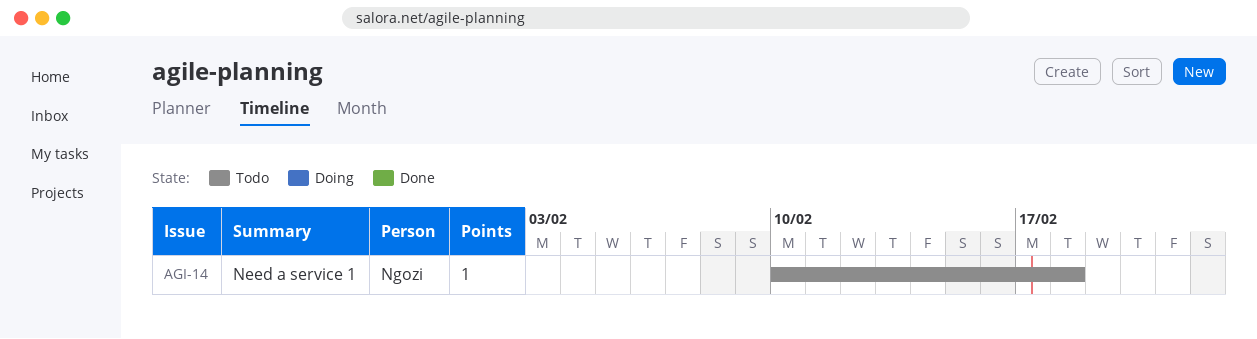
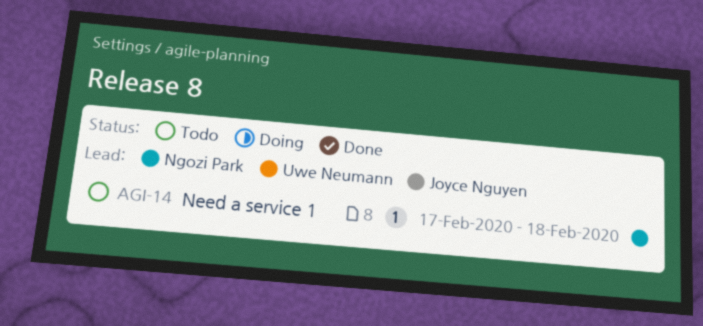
AGI-14, start: Feb 10 -> Feb 17

